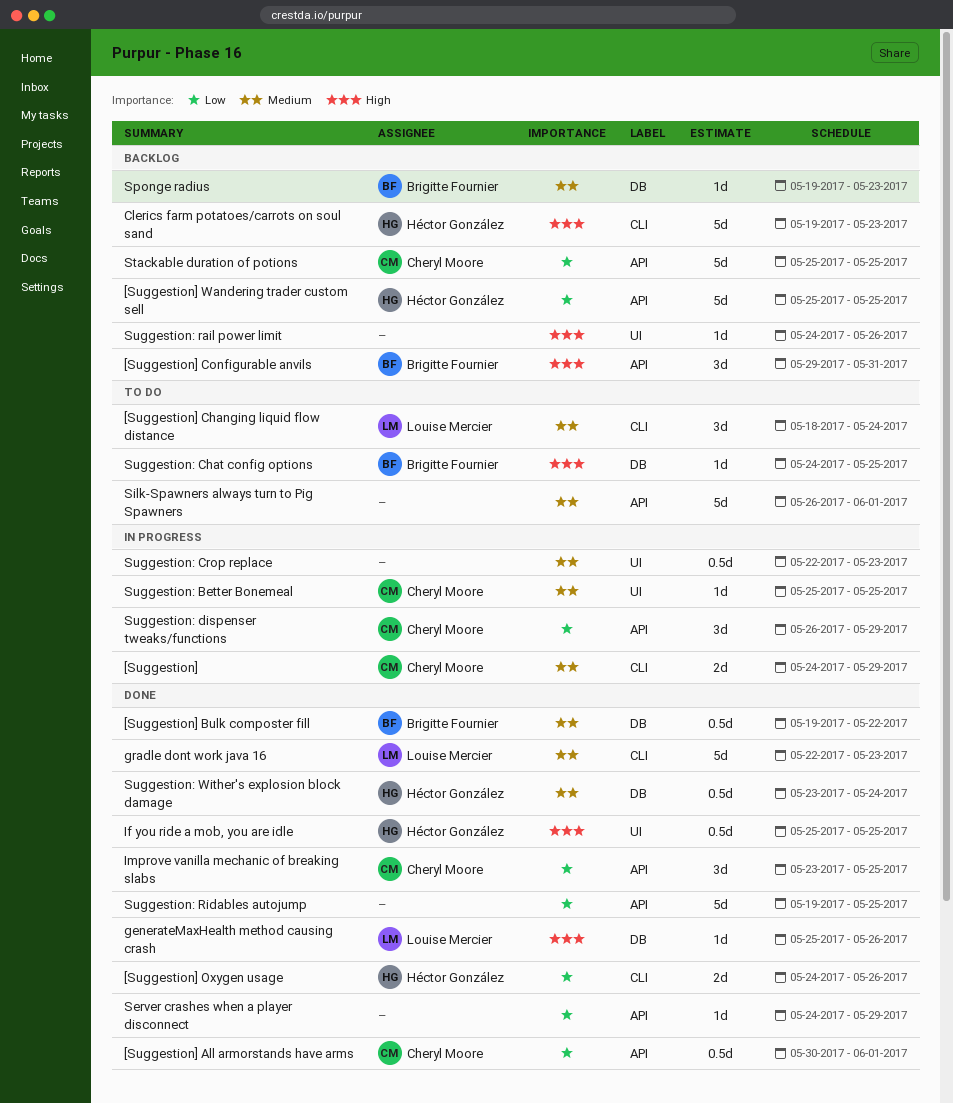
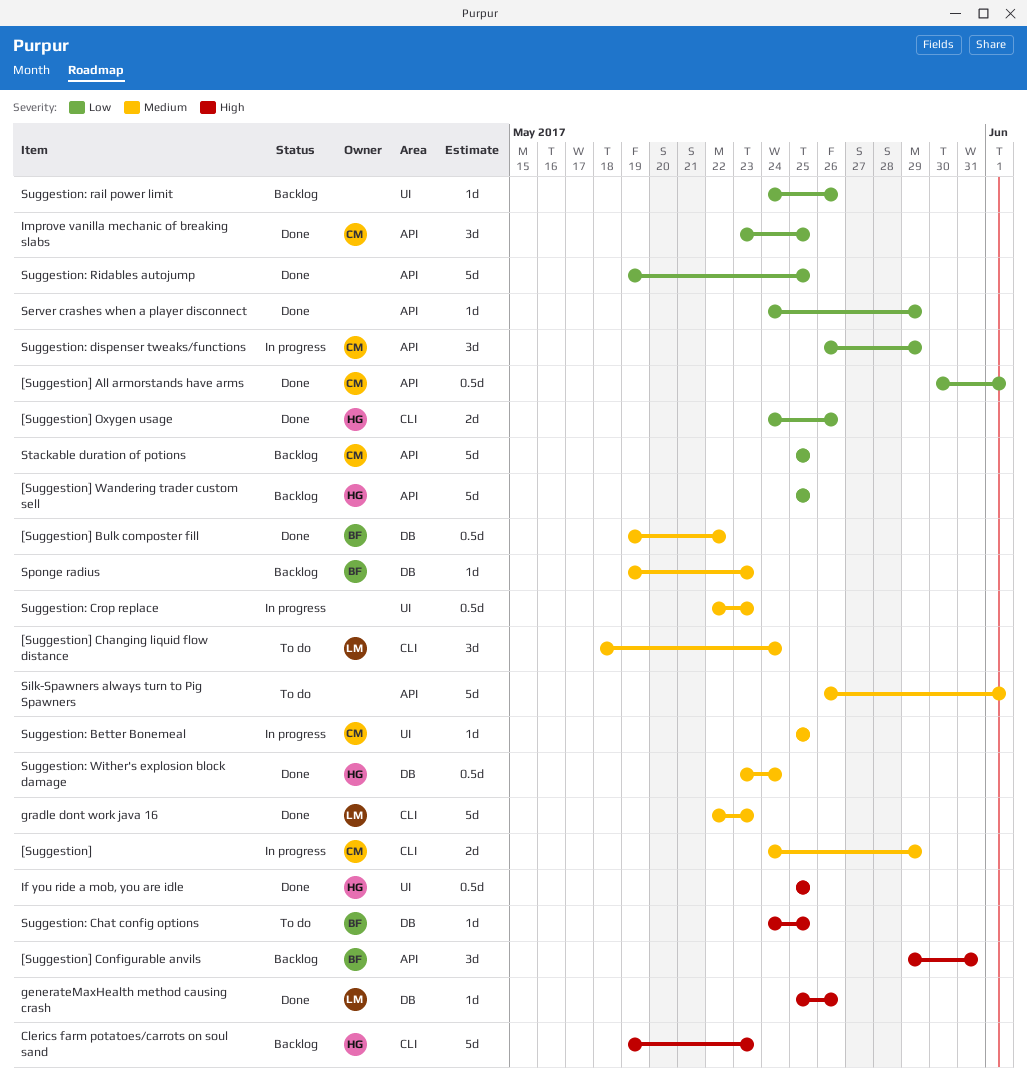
Suggestion: rail power limit, priority: High -> Low

